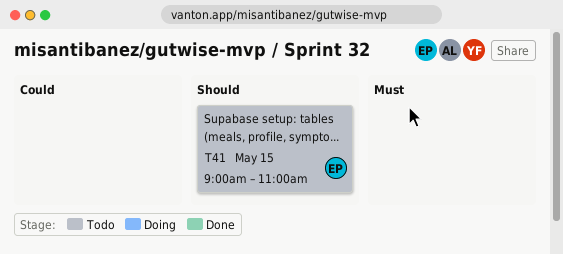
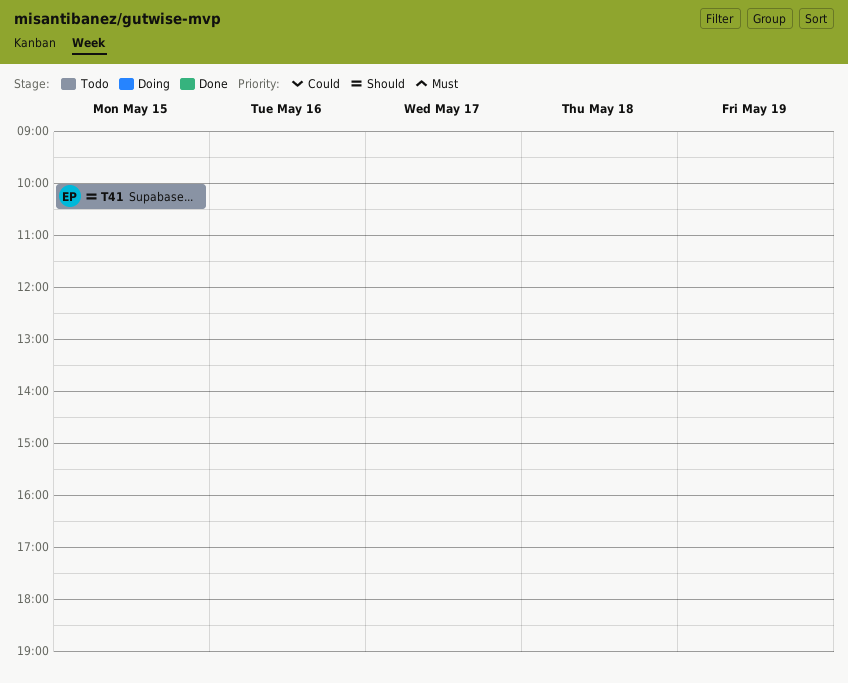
T41, begins: 09:00 -> 10:00
T41, ends: 11:00 -> 10:30

